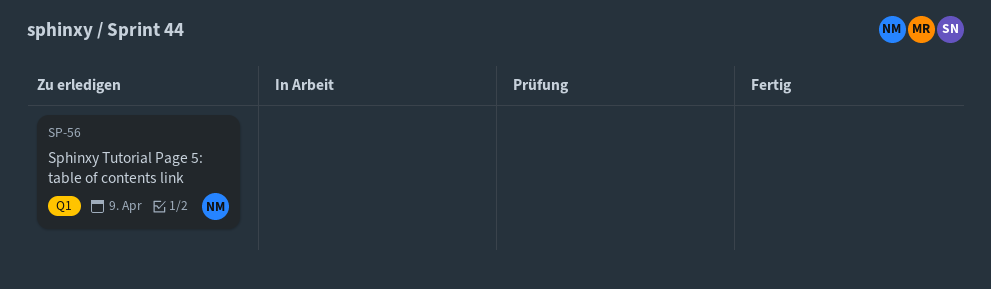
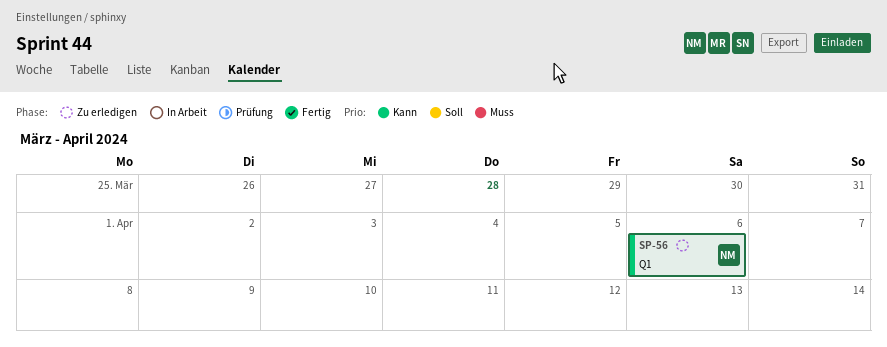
SP-56, due: Apr 9 -> Apr 6

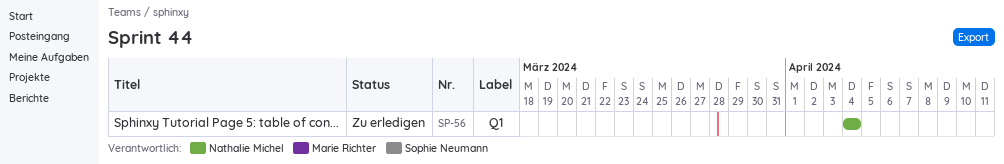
SP-56, due: Apr 6 -> Apr 4

